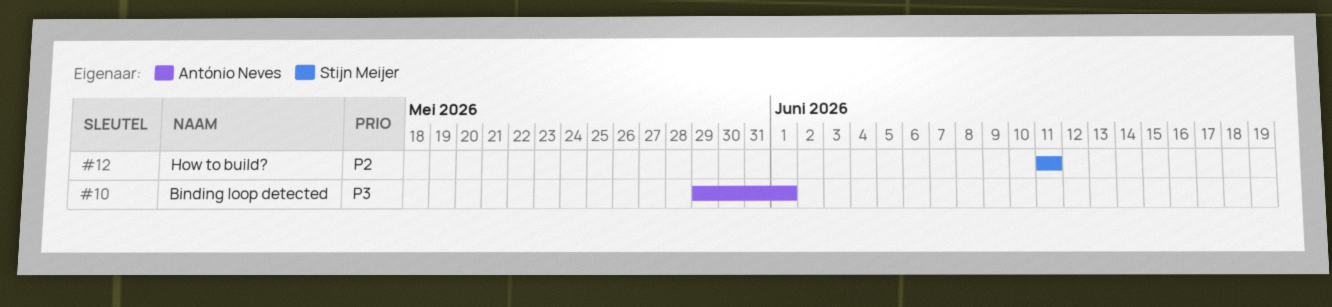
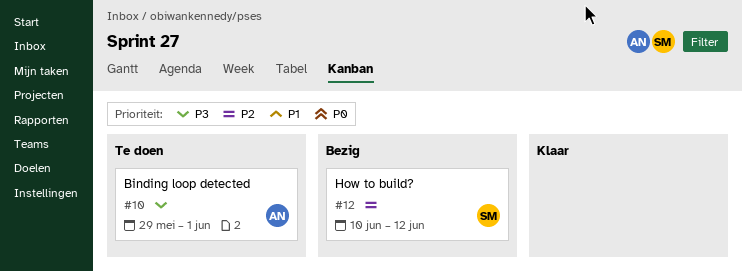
#12, start: Jun 11 -> Jun 10
#12, due: Jun 11 -> Jun 12

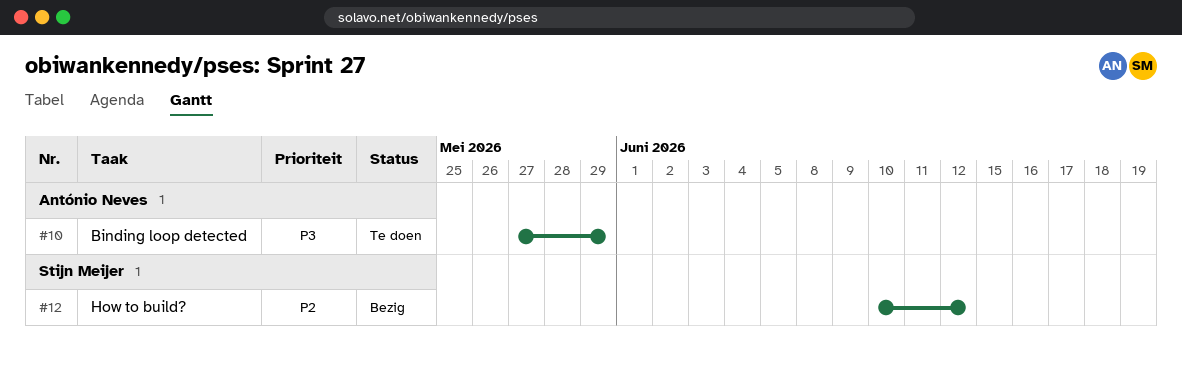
#10, start: May 29 -> May 27
#10, due: Jun 1 -> May 29

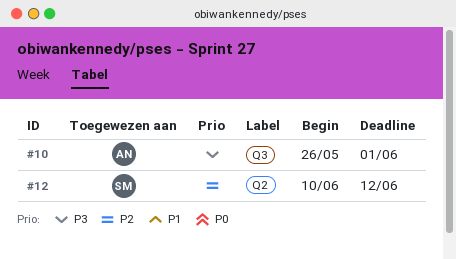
#10, start: May 27 -> May 26
#10, due: May 29 -> Jun 1

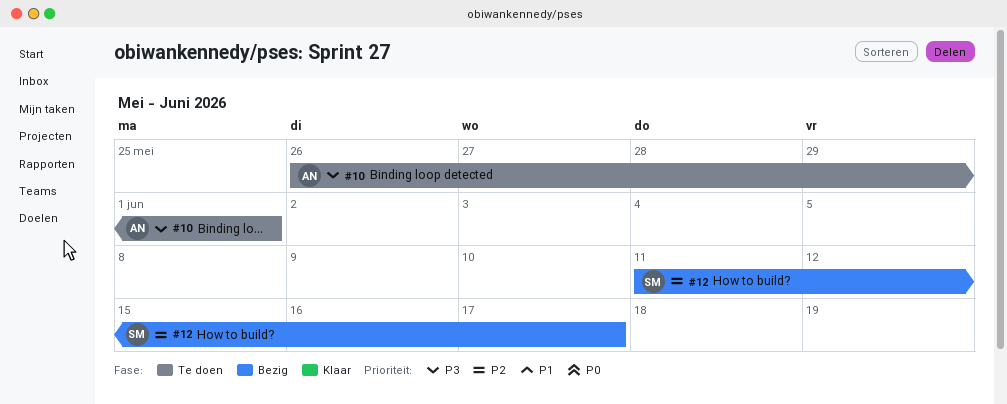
#12, start: Jun 10 -> Jun 11
#12, due: Jun 12 -> Jun 17

